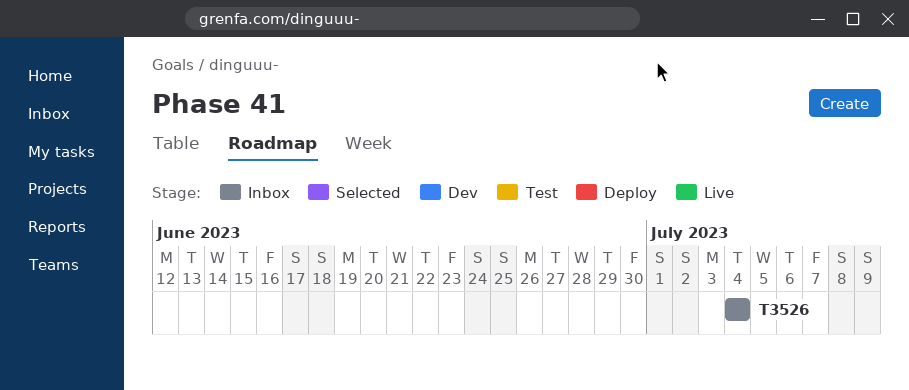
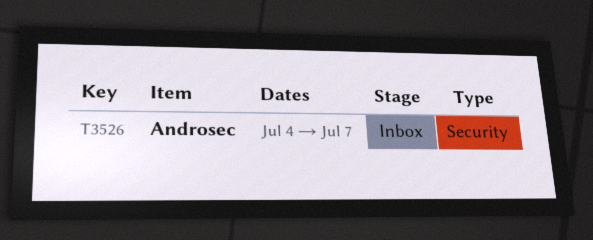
T3526, due: Jul 4 -> Jul 7

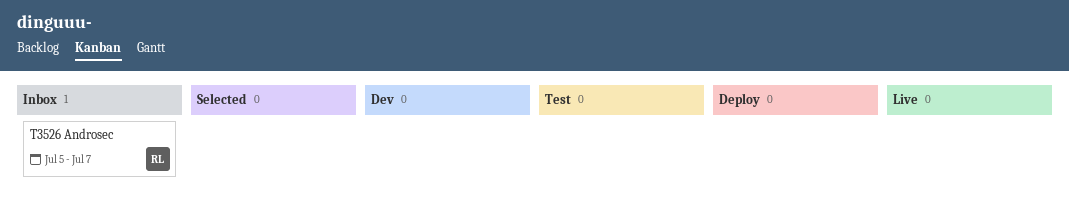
T3526, start: Jul 4 -> Jul 5

